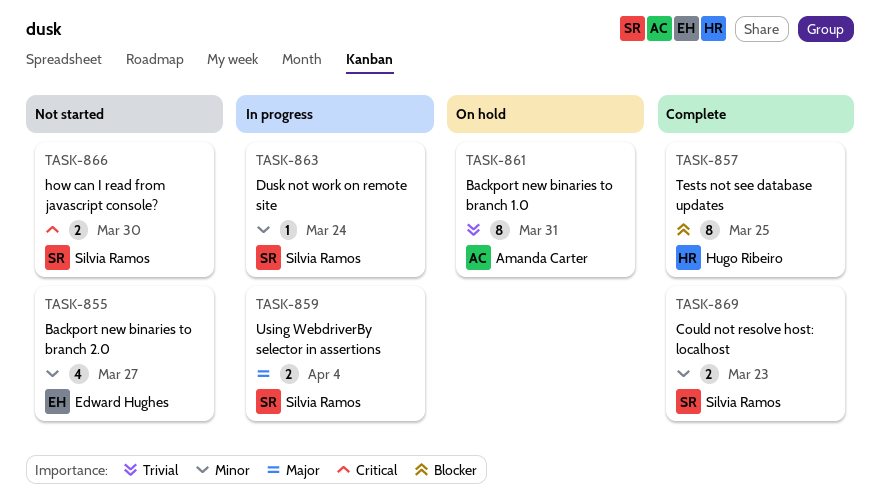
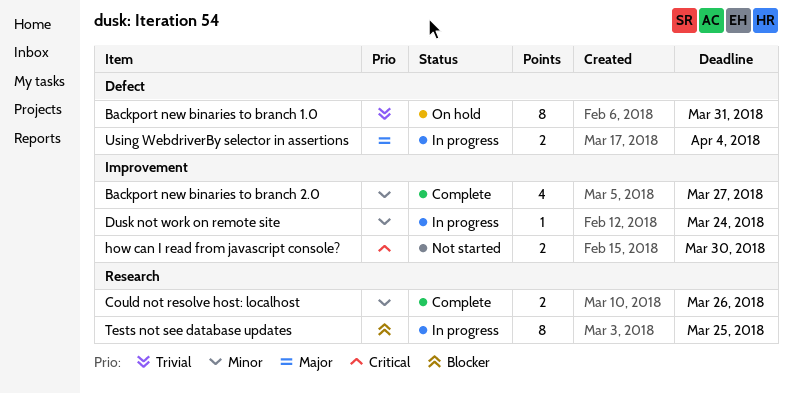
Backport new binaries to branch 2.0, status: Not started -> Complete
Could not resolve host: localhost, due: Mar 23 -> Mar 26
Tests not see database updates, status: Complete -> In progress

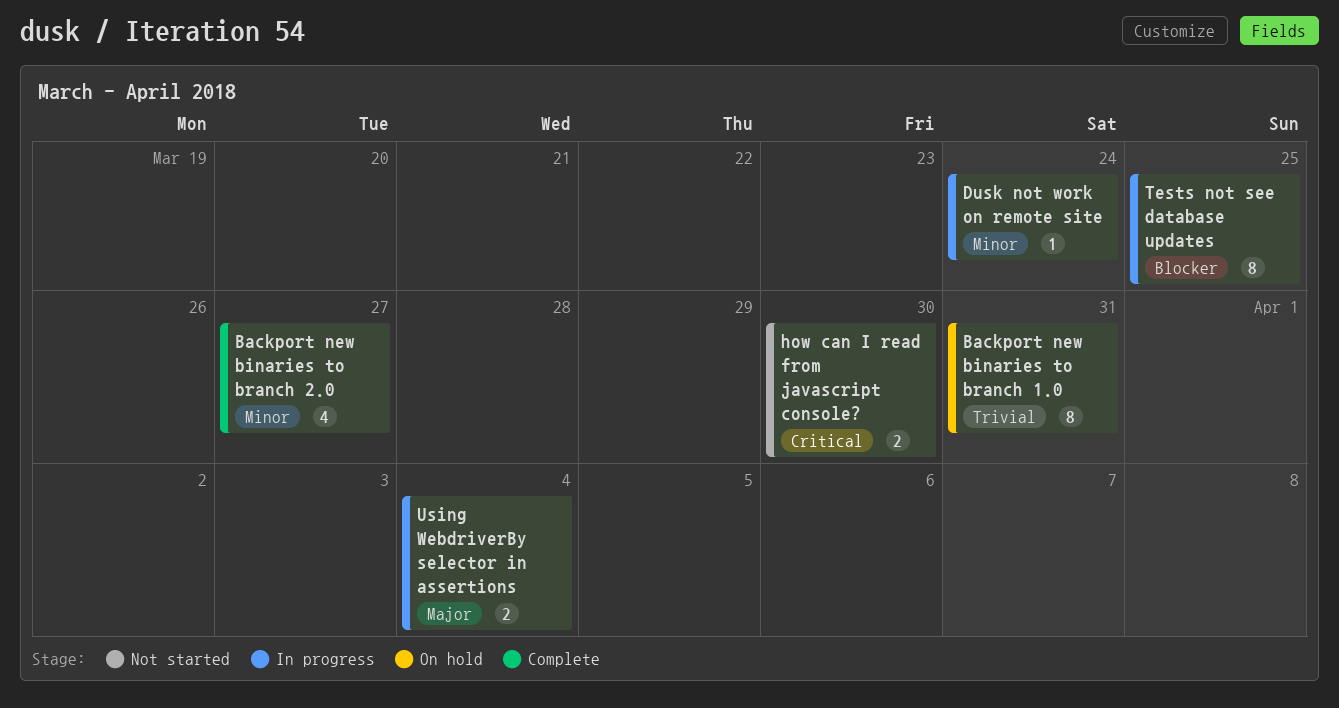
Could not resolve host: localhost: present -> none

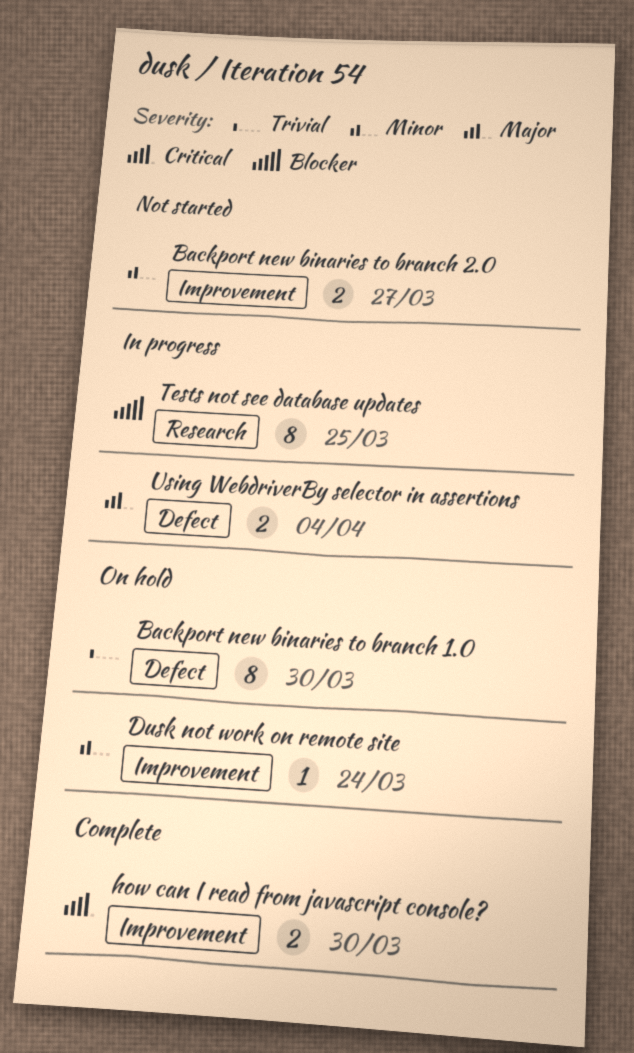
Backport new binaries to branch 1.0, due: Mar 31 -> Mar 30
Backport new binaries to branch 2.0, status: Complete -> Not started
Backport new binaries to branch 2.0, estimate: 4 -> 2
Dusk not work on remote site, status: In progress -> On hold
how can I read from javascript console?, status: Not started -> Complete

